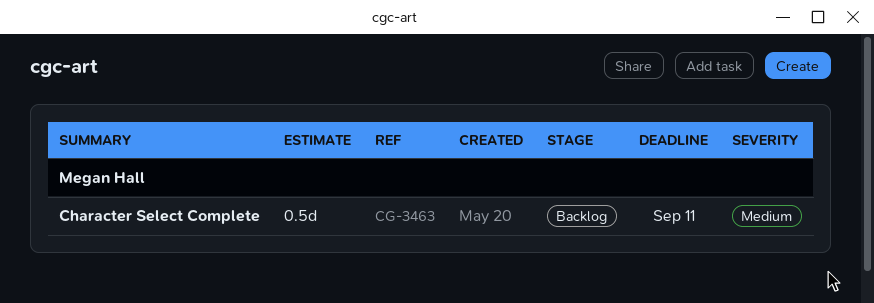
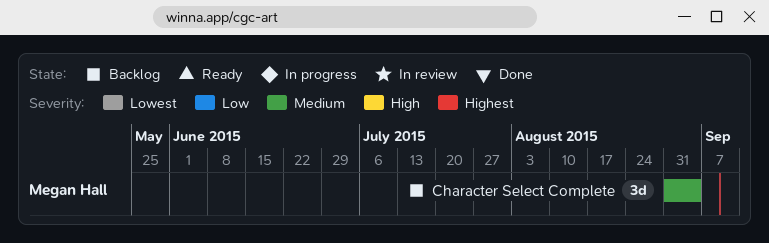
Character Select Complete, estimate: 0.5d -> 3d
Character Select Complete, due: Sep 11 -> Sep 4

